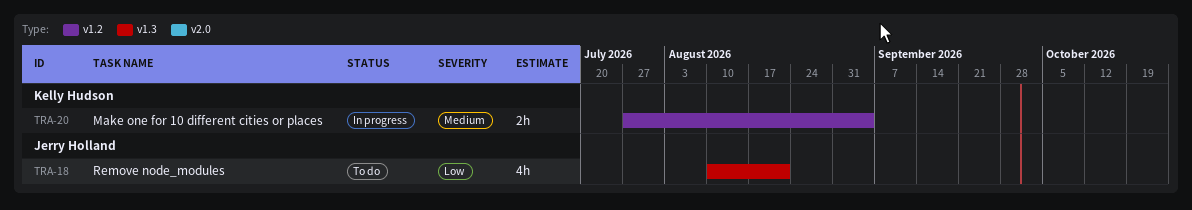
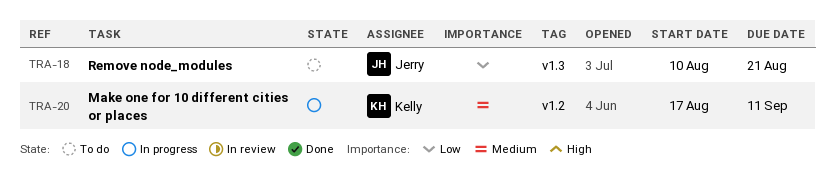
TRA-20, start: Jul 27 -> Aug 17
TRA-20, due: Sep 4 -> Sep 11

